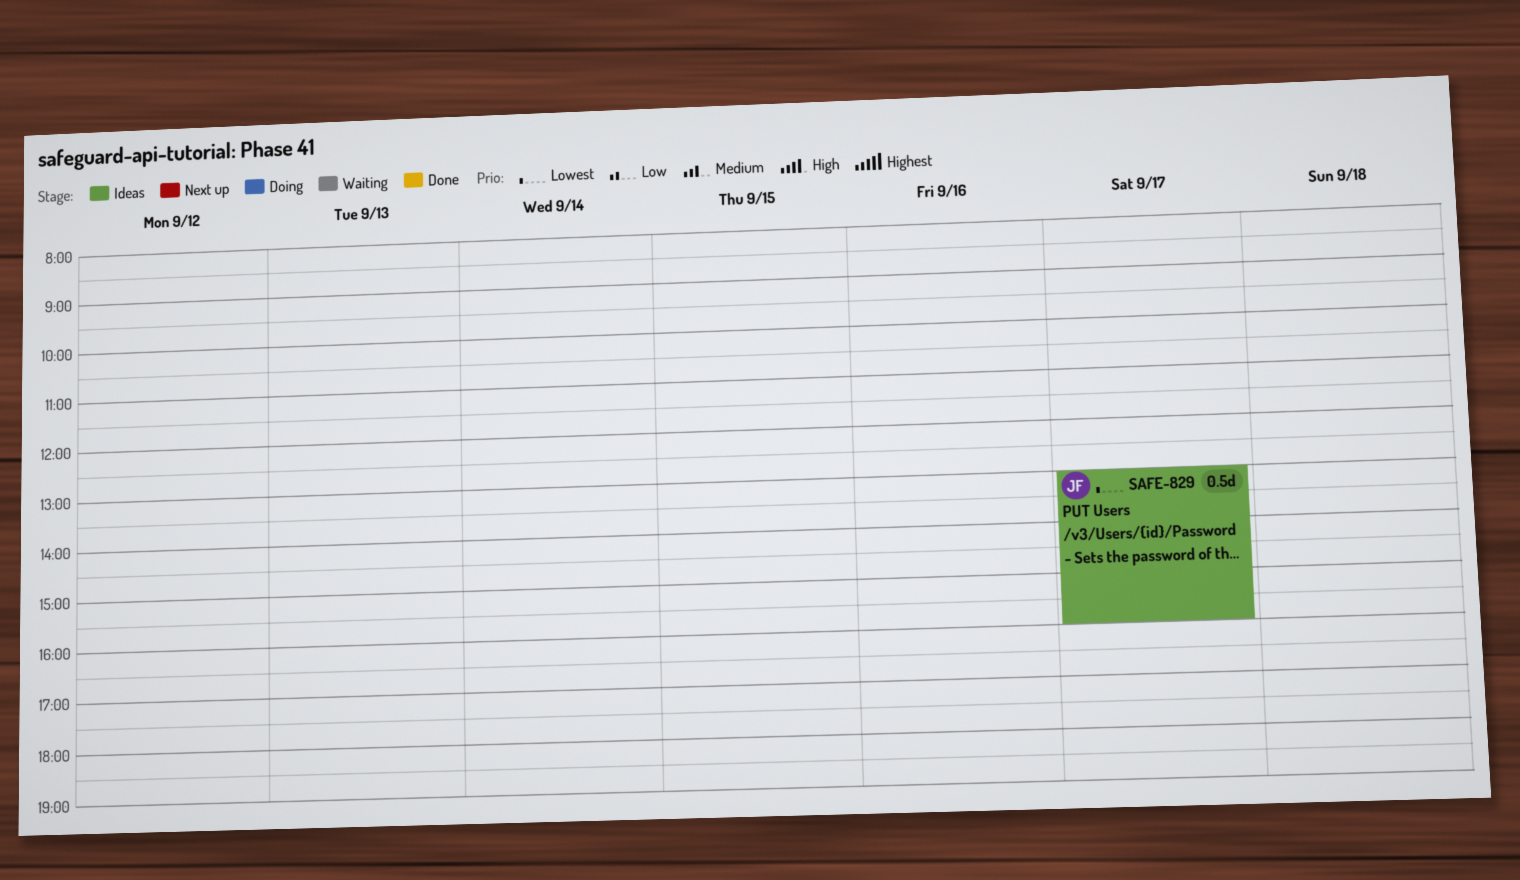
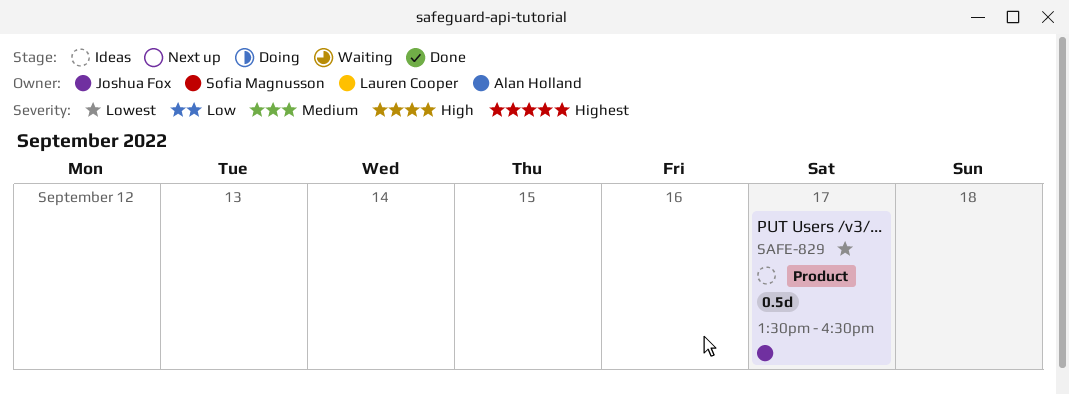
SAFE-829, begins: 13:00 -> 13:30
SAFE-829, ends: 16:00 -> 16:30

